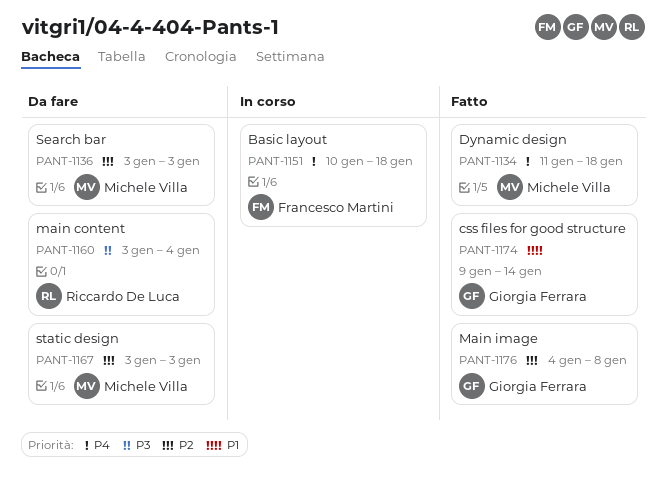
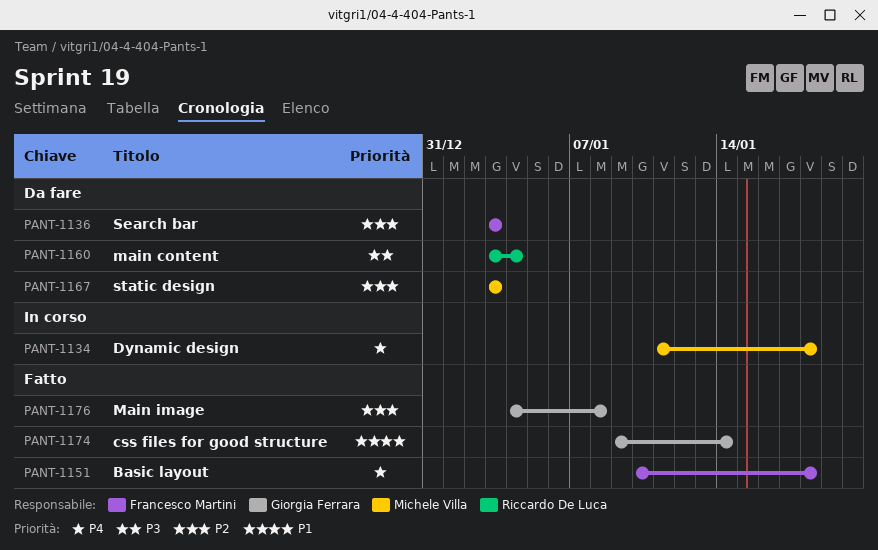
PANT-1134, status: Fatto -> In corso
PANT-1136, owner: Michele Villa -> Francesco Martini
PANT-1151, status: In corso -> Fatto

